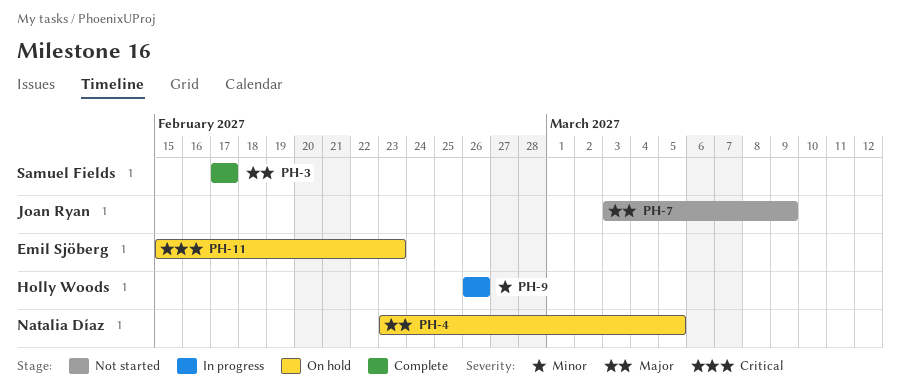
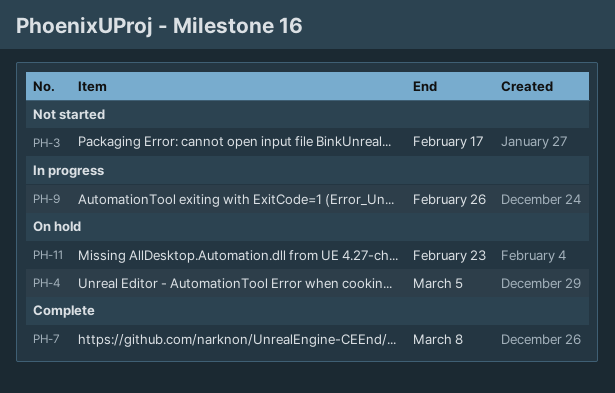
PH-3, status: Complete -> Not started
PH-7, status: Not started -> Complete
PH-7, due: Mar 9 -> Mar 8

